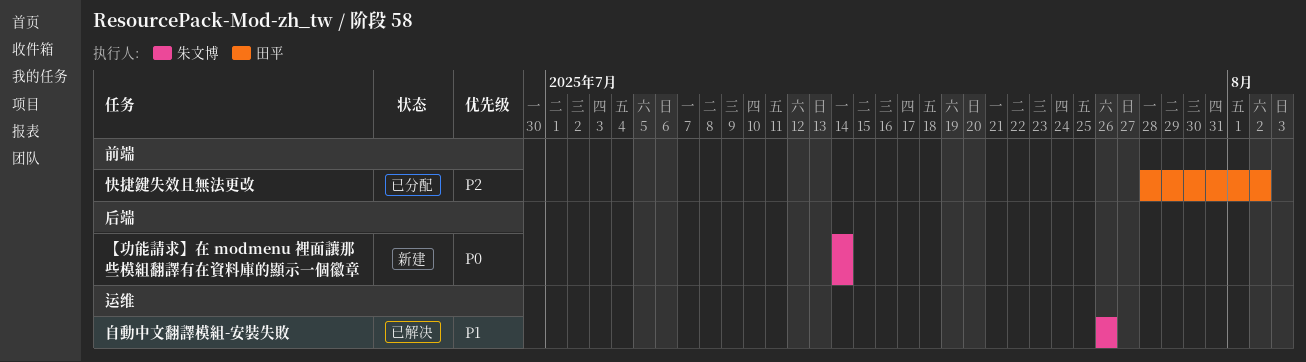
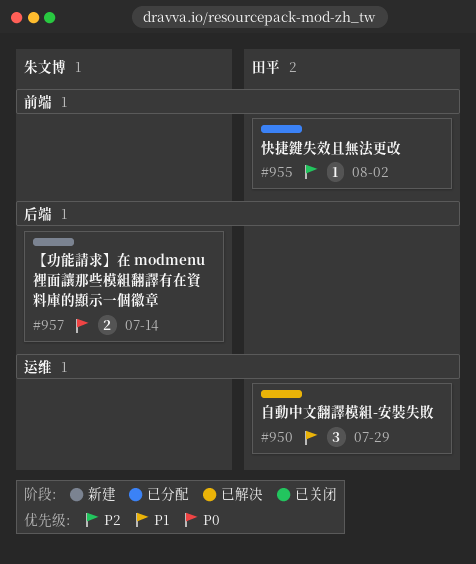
自動中文翻譯模組-安裝失敗, owner: 朱文博 -> 田平
自動中文翻譯模組-安裝失敗, due: Jul 26 -> Jul 29

